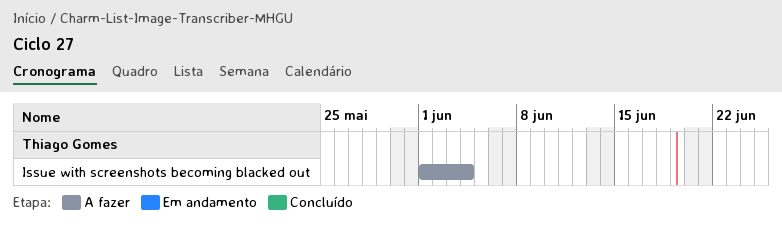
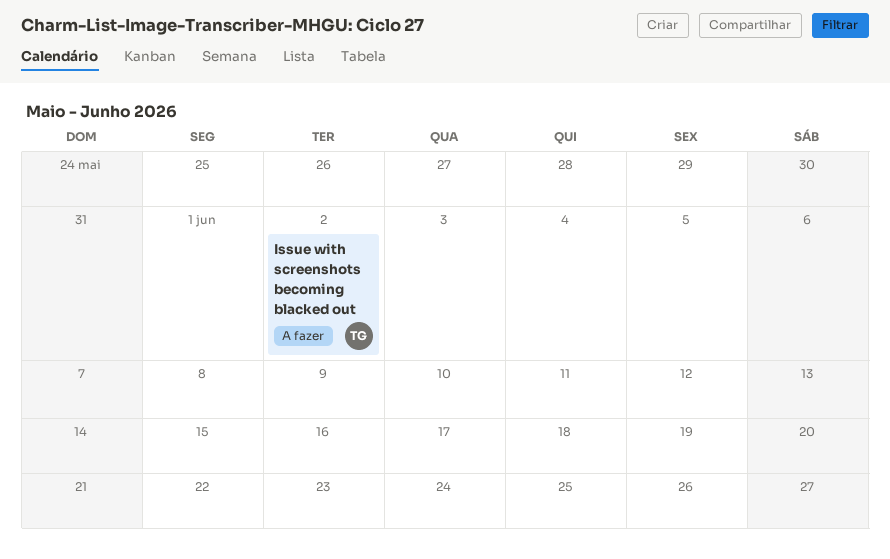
Issue with screenshots becoming blacked out, due: Jun 4 -> Jun 2

